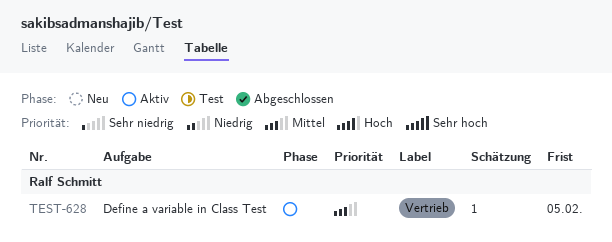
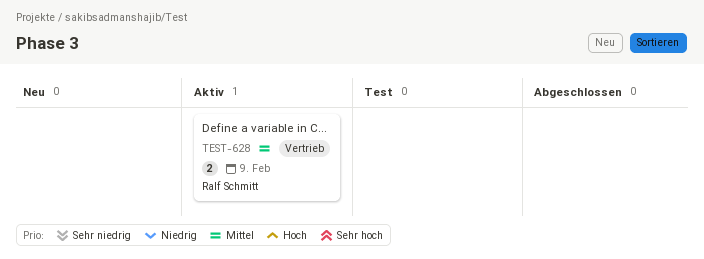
TEST-628, estimate: 1 -> 2
TEST-628, due: Feb 5 -> Feb 9

